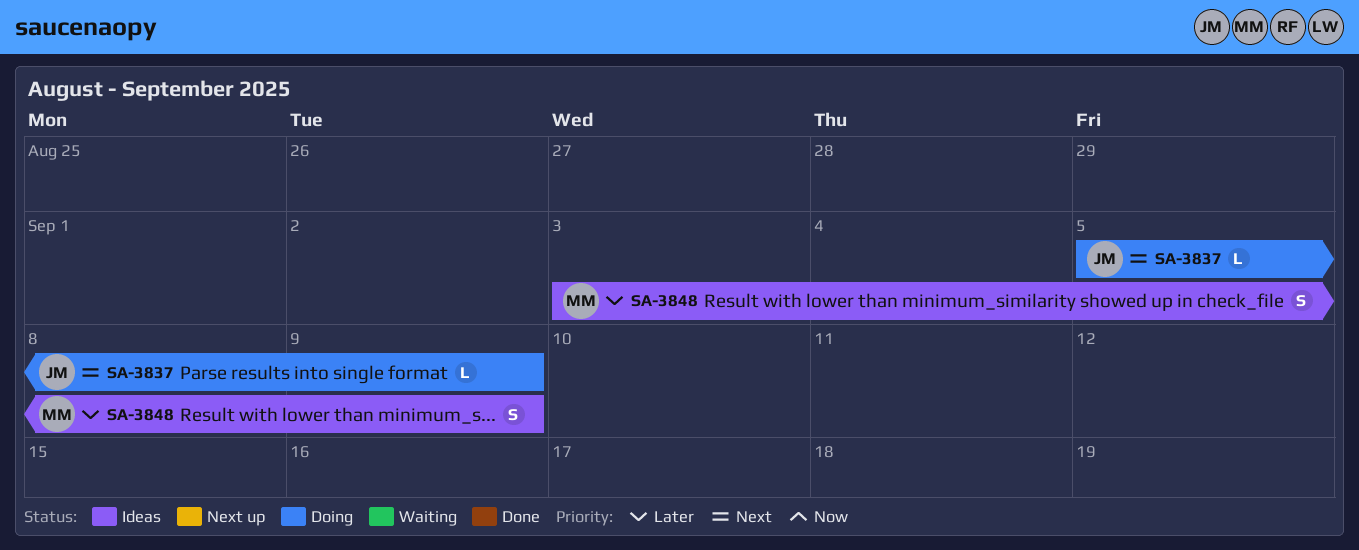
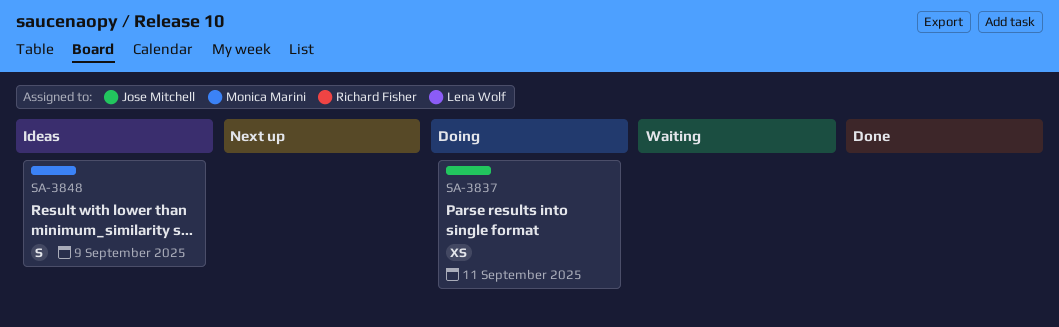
SA-3837, estimate: L -> XS
SA-3837, due: Sep 9 -> Sep 11

